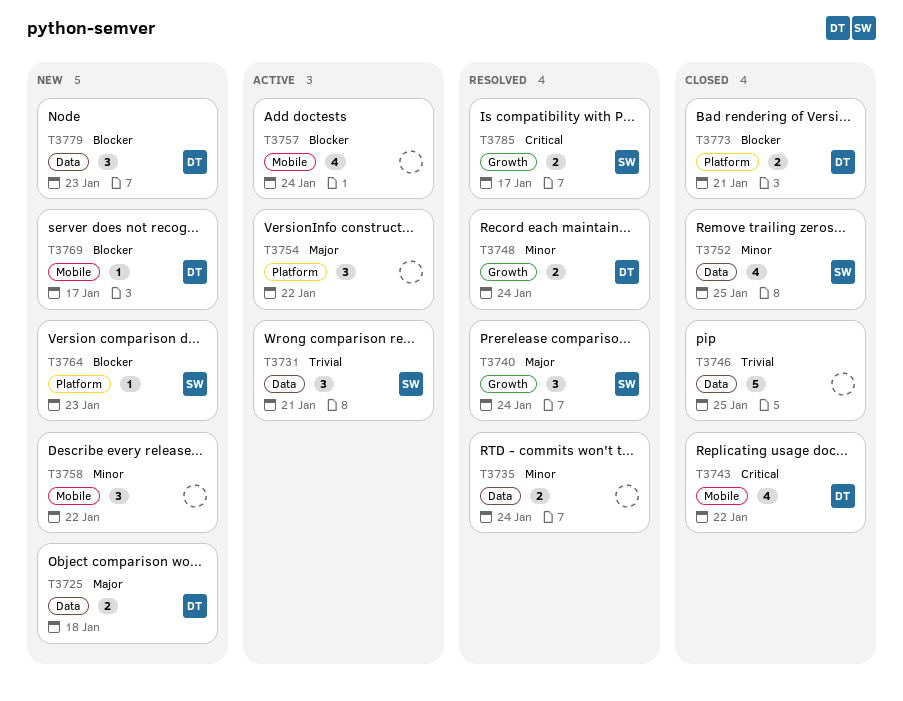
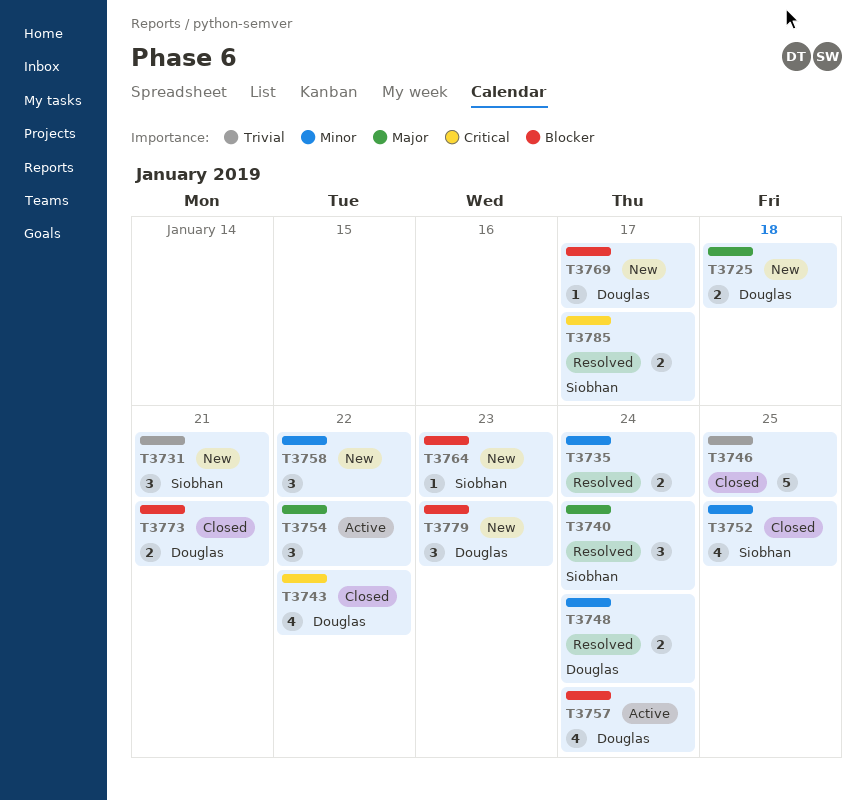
T3731, status: Active -> New
T3757, owner: none -> Douglas

